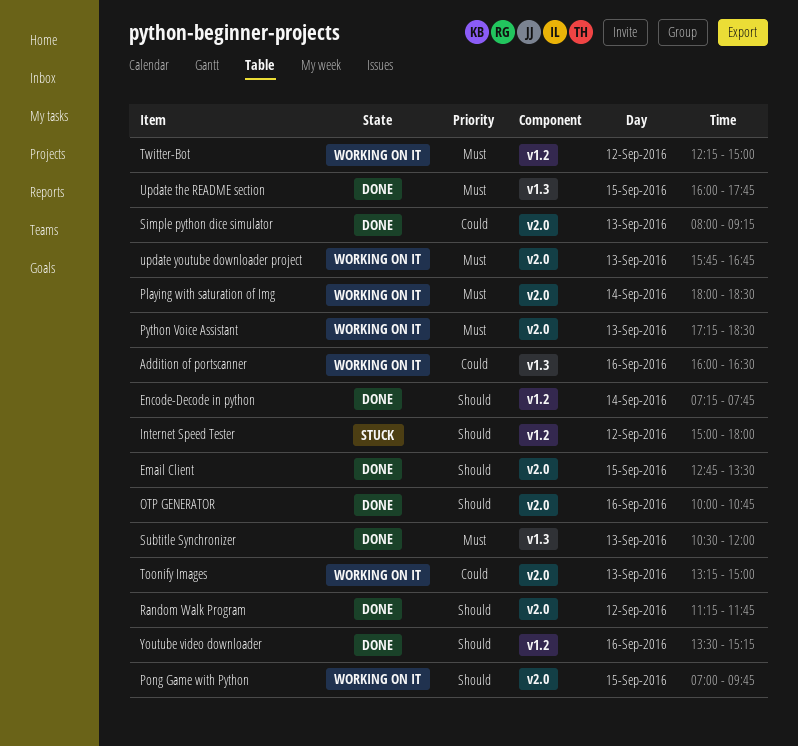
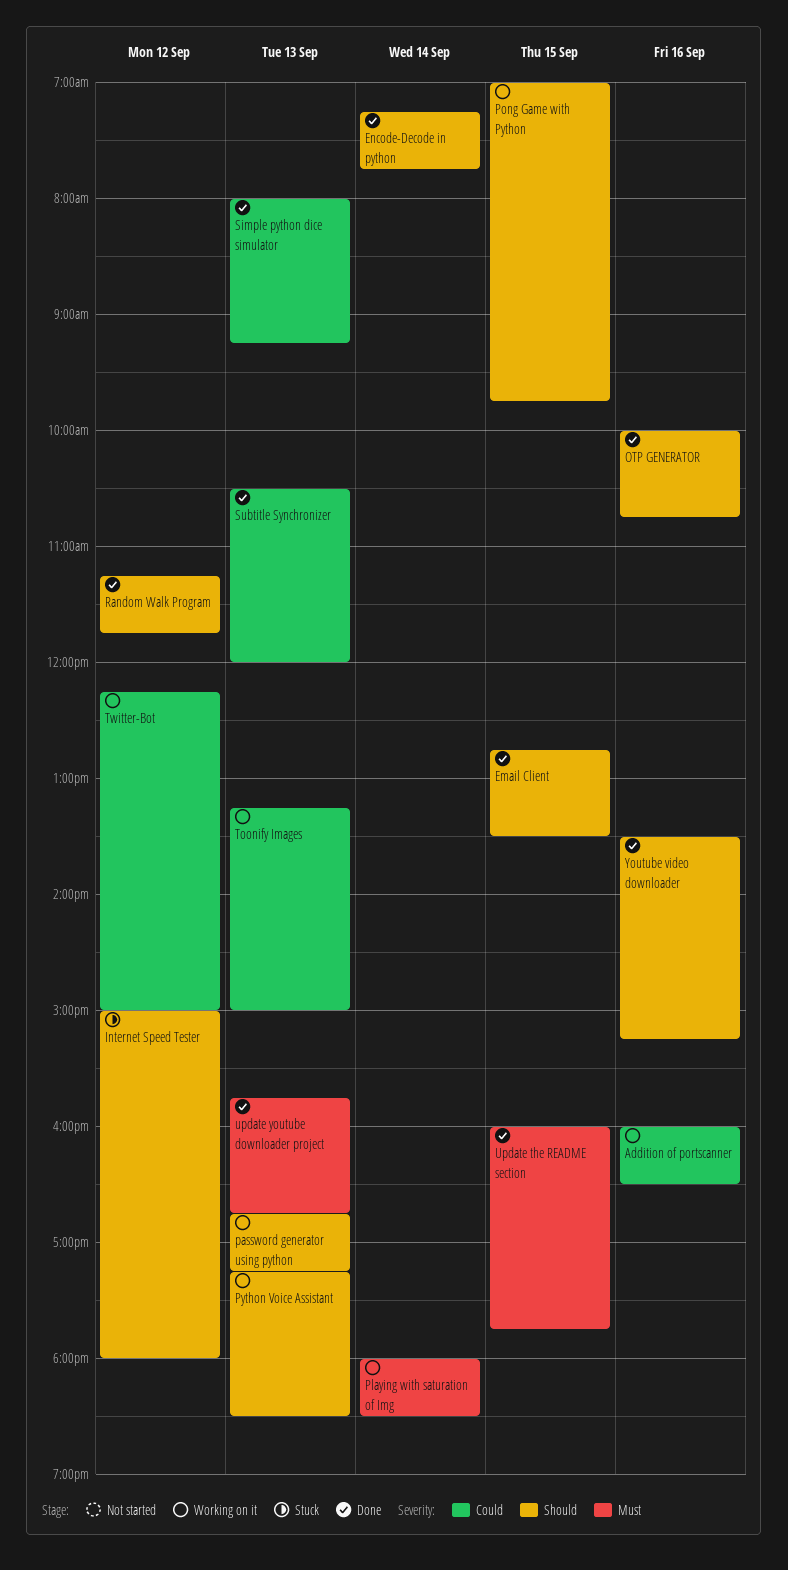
password generator using python: none -> present
Python Voice Assistant, priority: Must -> Should
Subtitle Synchronizer, priority: Must -> Could
Twitter-Bot, priority: Must -> Could
update youtube downloader project, status: Working on it -> Done

